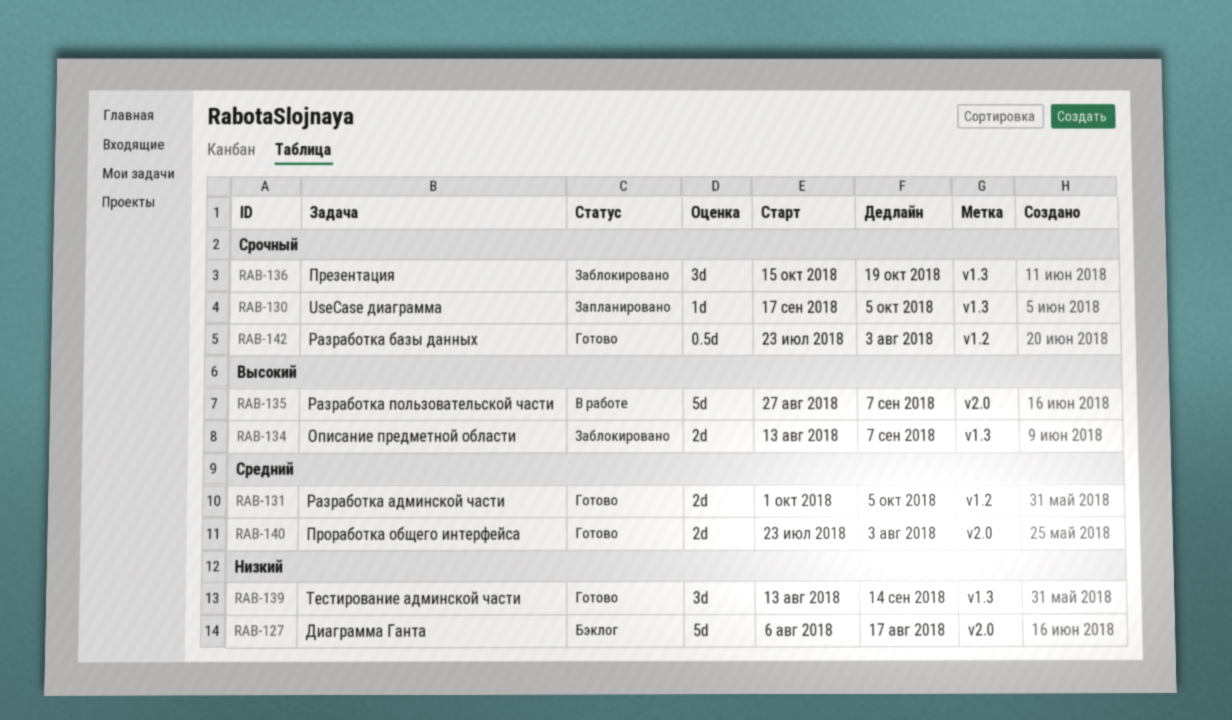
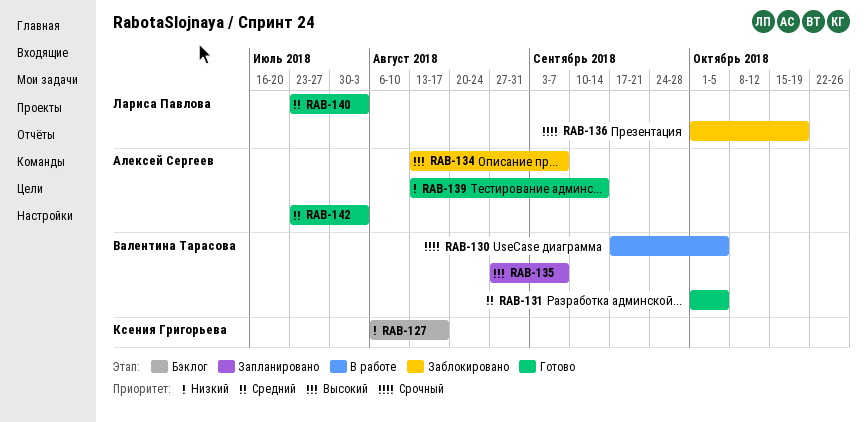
RAB-130, status: Запланировано -> В работе
RAB-135, status: В работе -> Запланировано
RAB-136, start: Oct 15 -> Oct 1
RAB-142, priority: Срочный -> Средний

